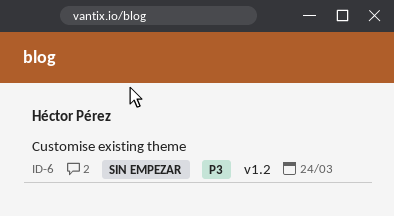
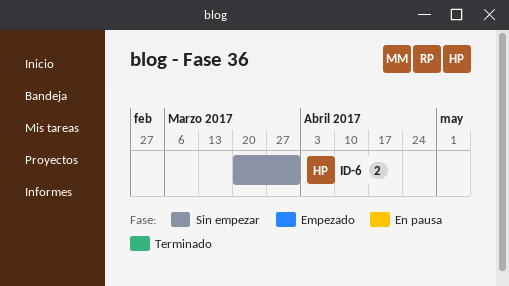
ID-6, due: Mar 24 -> Mar 31

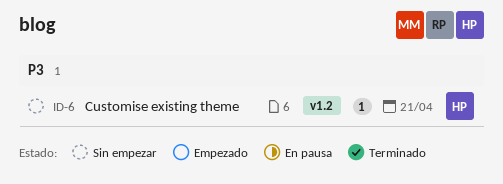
ID-6, estimate: 2 -> 1
ID-6, due: Mar 31 -> Apr 21

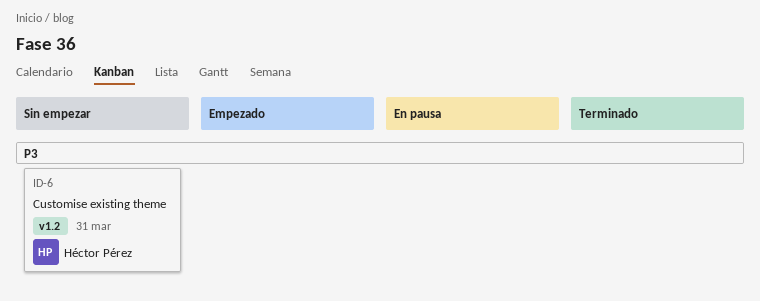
ID-6, due: Apr 21 -> Mar 31

